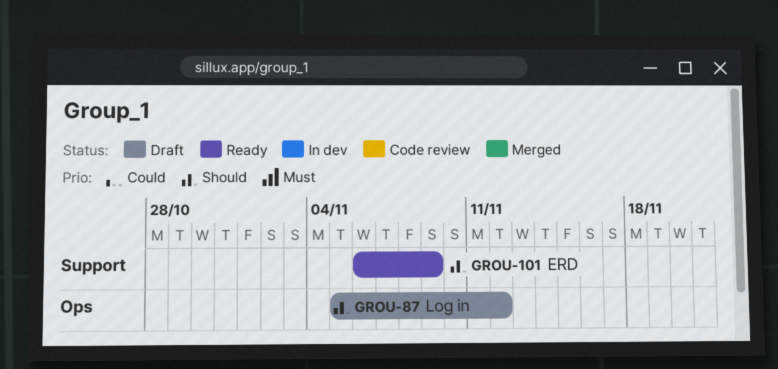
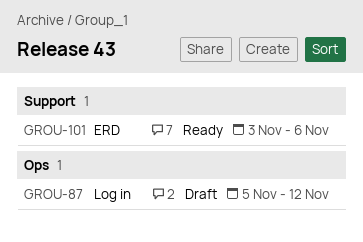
GROU-101, start: Nov 6 -> Nov 3
GROU-101, due: Nov 9 -> Nov 6

